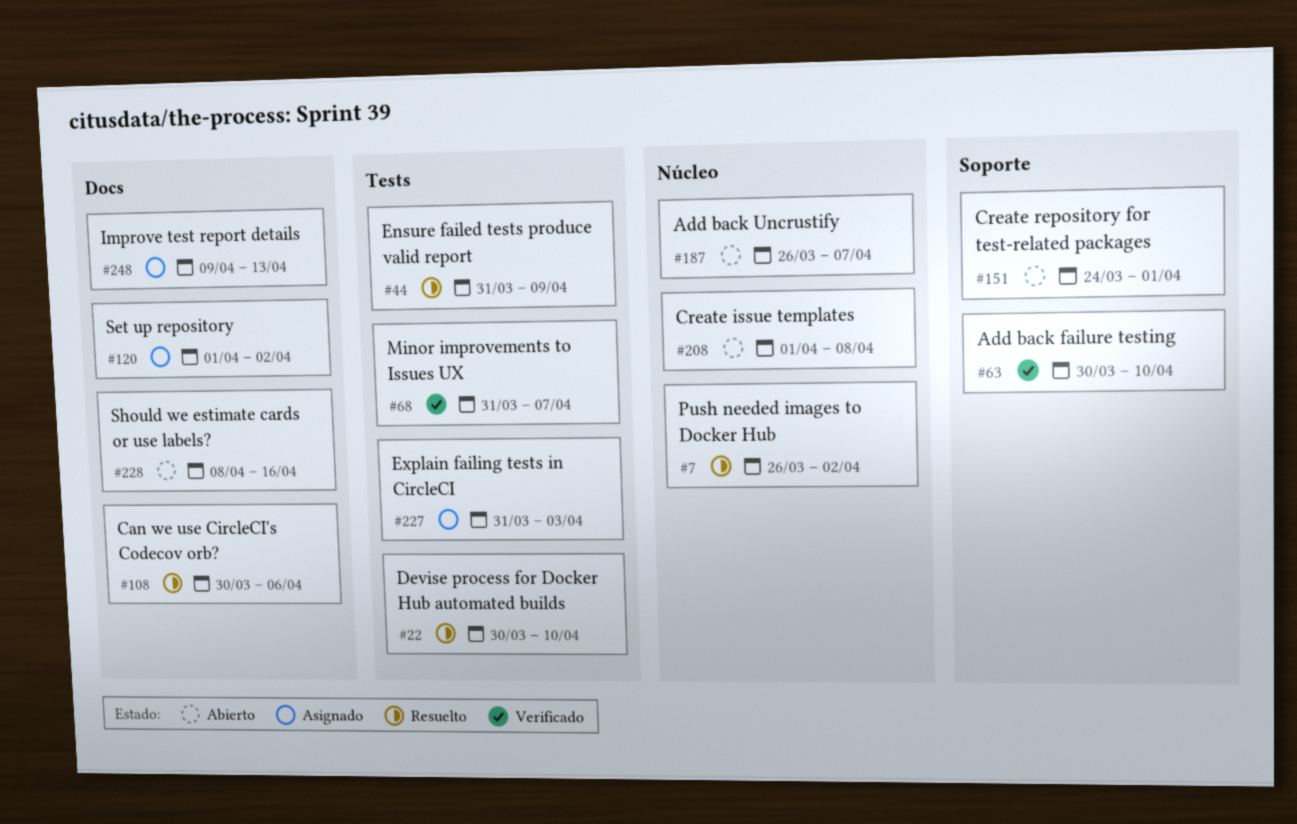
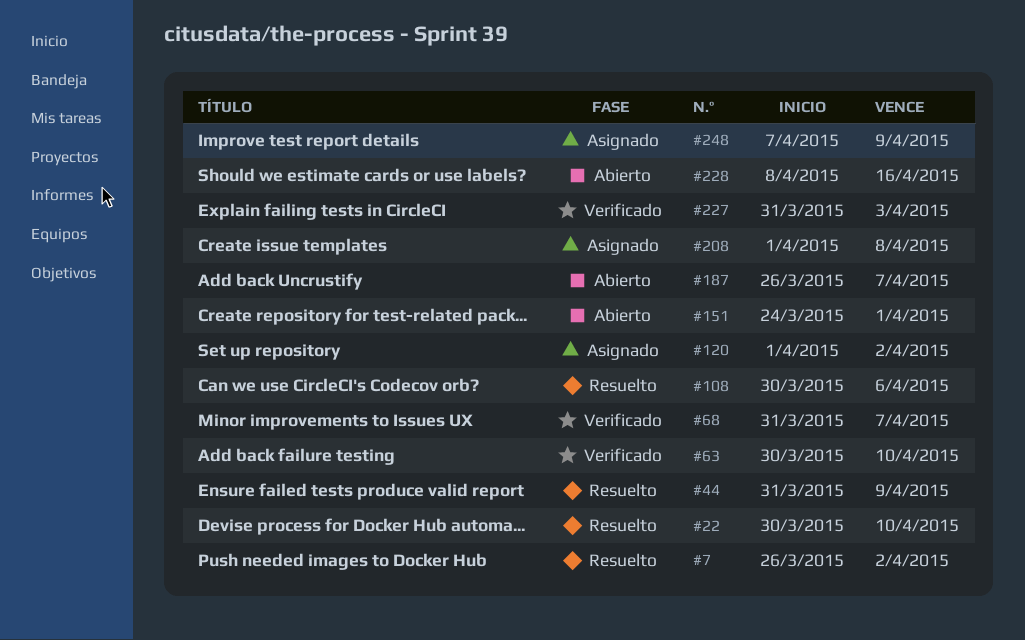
#208, status: Abierto -> Asignado
#227, status: Asignado -> Verificado
#248, start: Apr 9 -> Apr 7
#248, due: Apr 13 -> Apr 9

